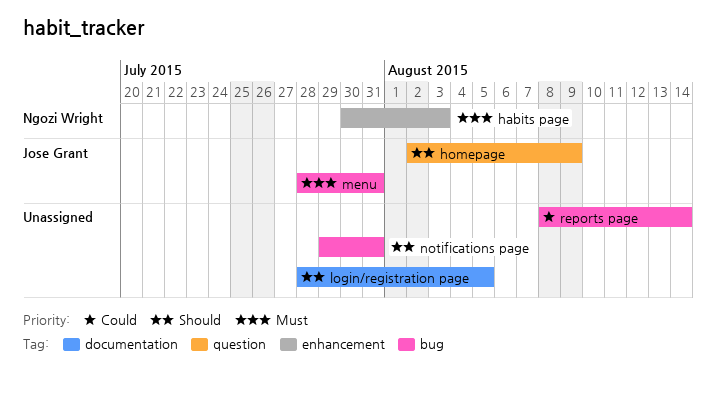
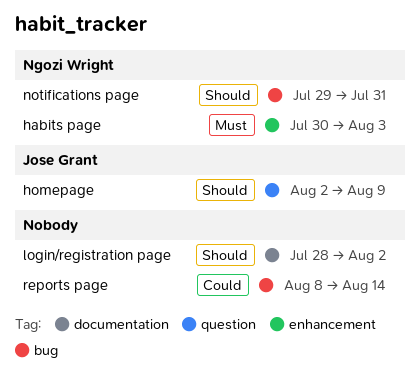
login/registration page, due: Aug 5 -> Aug 2
menu: present -> none
notifications page, owner: none -> Ngozi Wright

